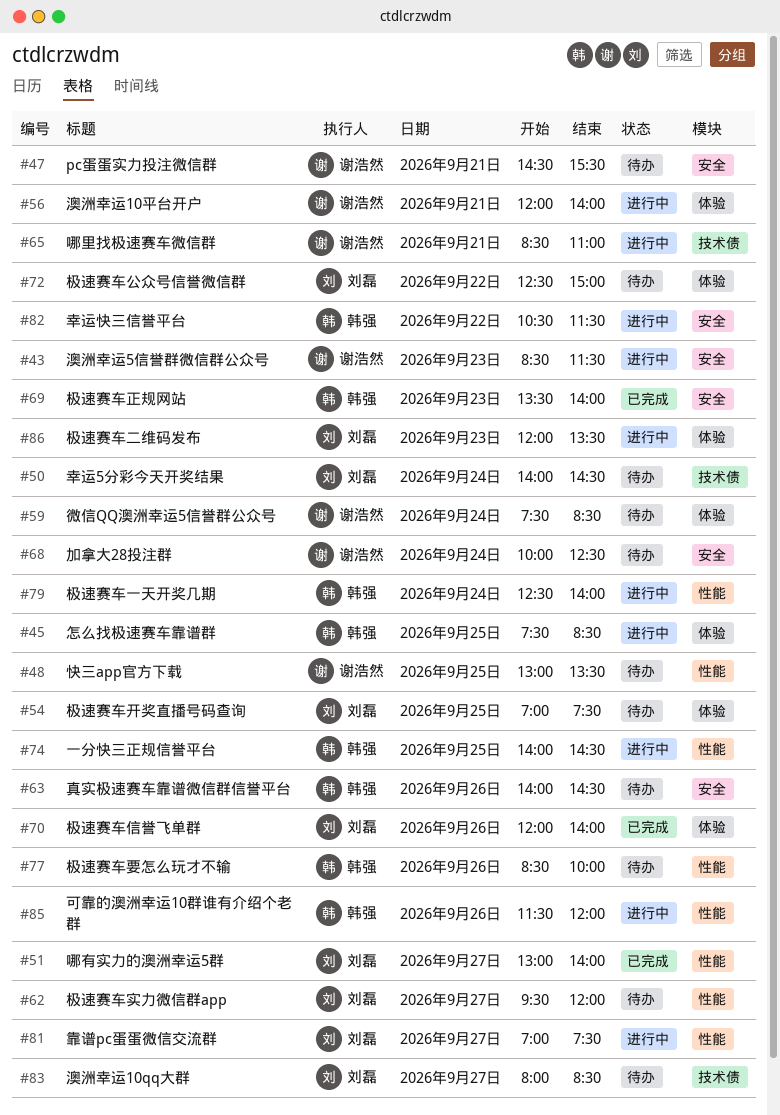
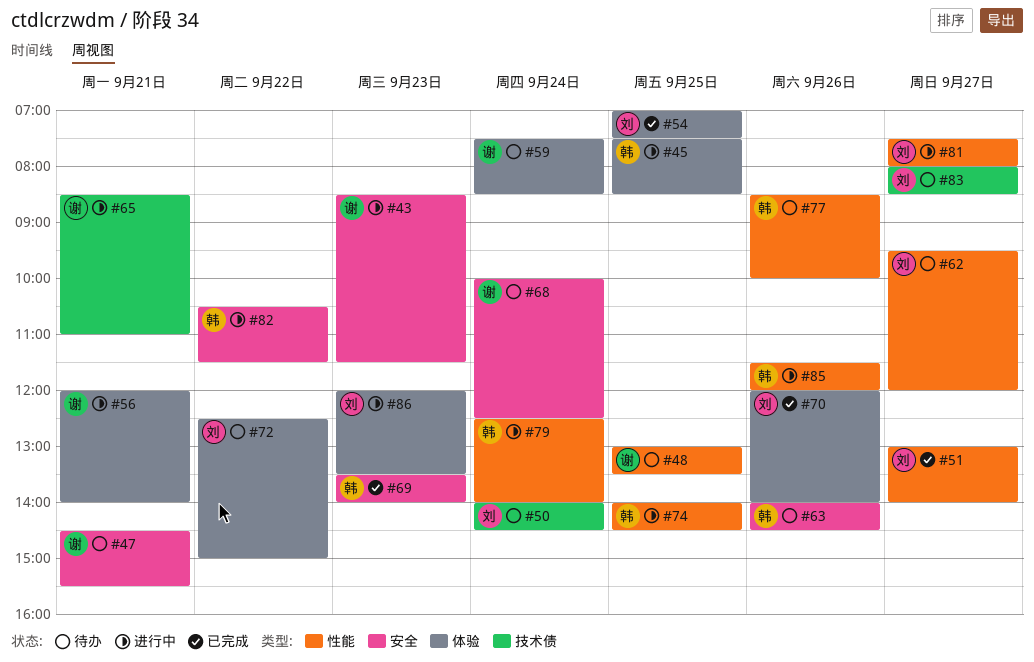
#54, status: 待办 -> 已完成
#81, begins: 07:00 -> 07:30
#81, ends: 07:30 -> 08:00

